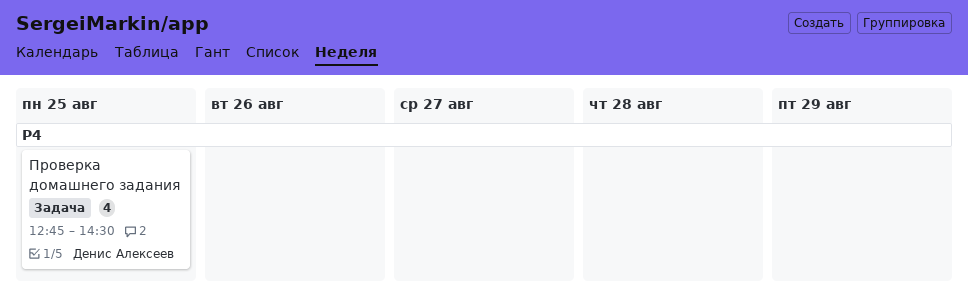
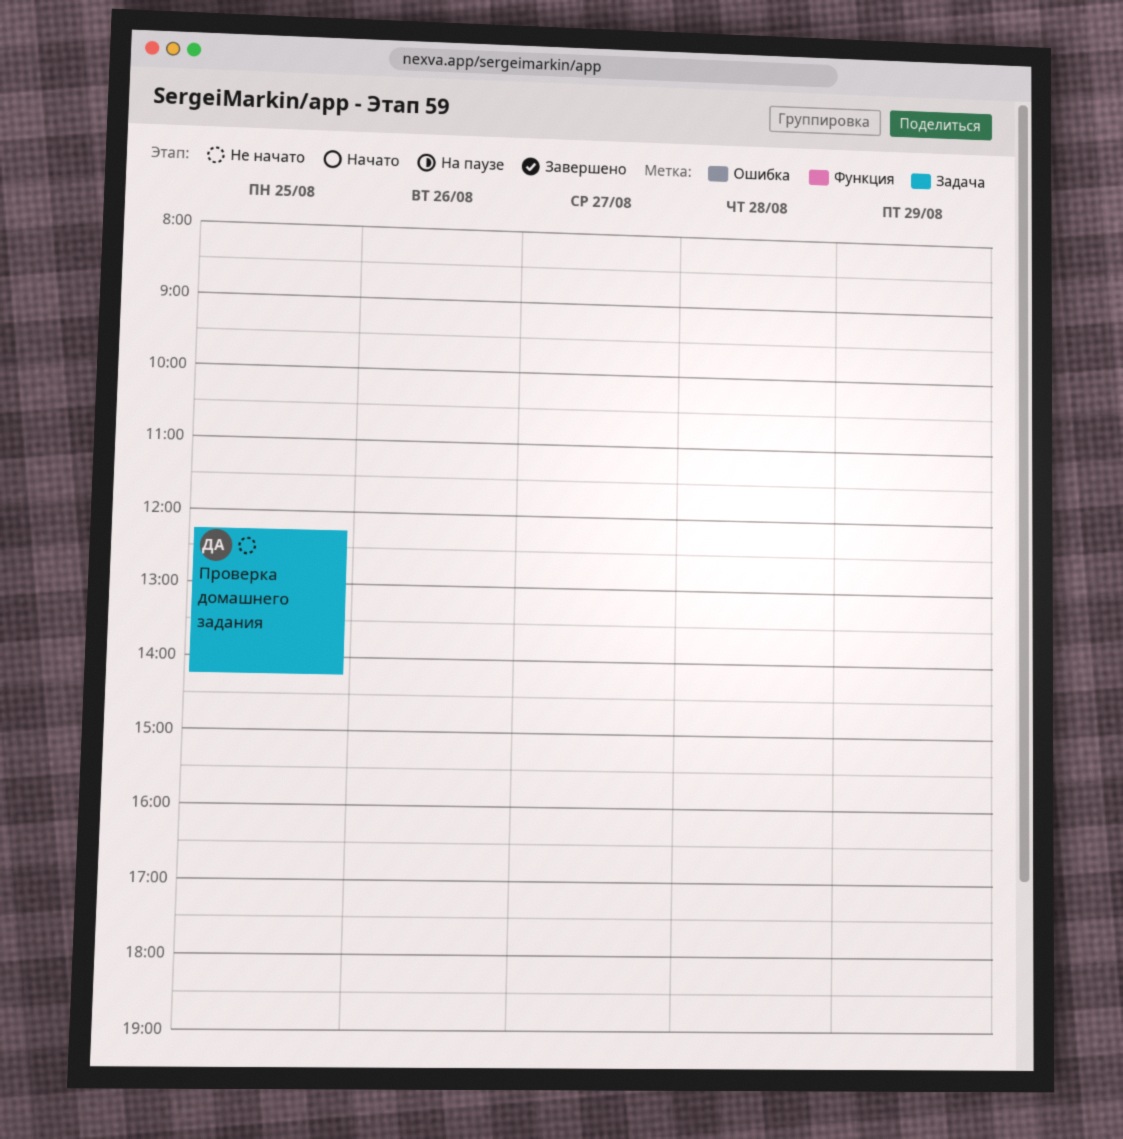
Проверка домашнего задания, begins: 12:45 -> 12:15
Проверка домашнего задания, ends: 14:30 -> 14:15

